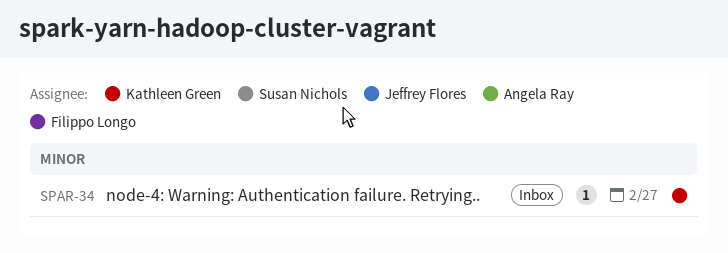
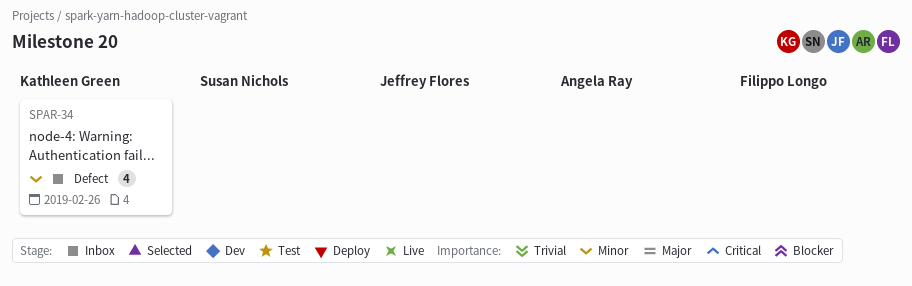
SPAR-34, estimate: 1 -> 4
SPAR-34, due: Feb 27 -> Feb 26

